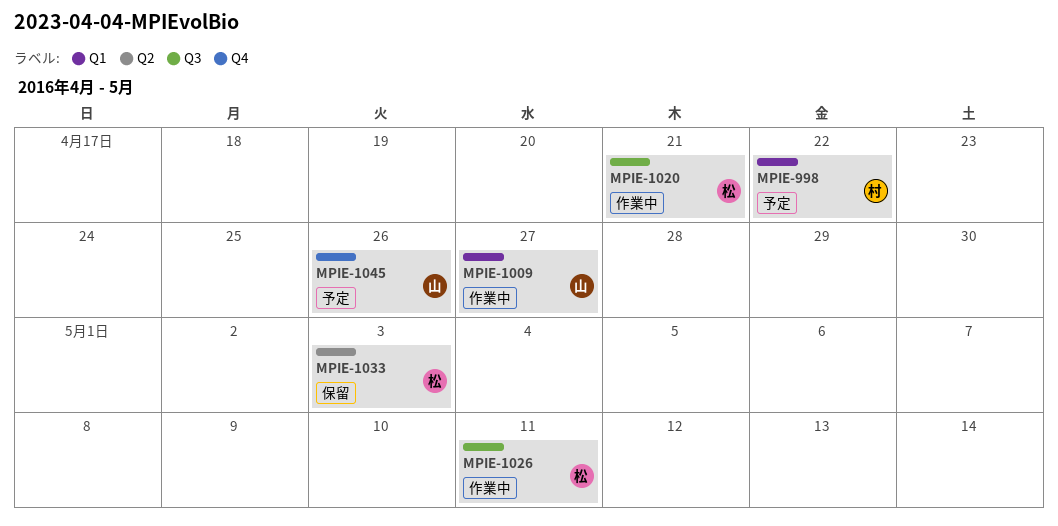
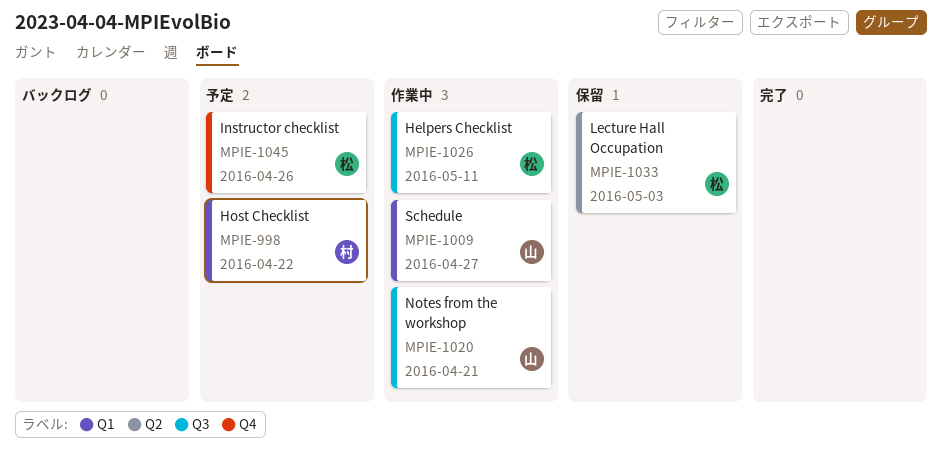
MPIE-1020, owner: 松 -> 山
MPIE-1045, owner: 山 -> 松

